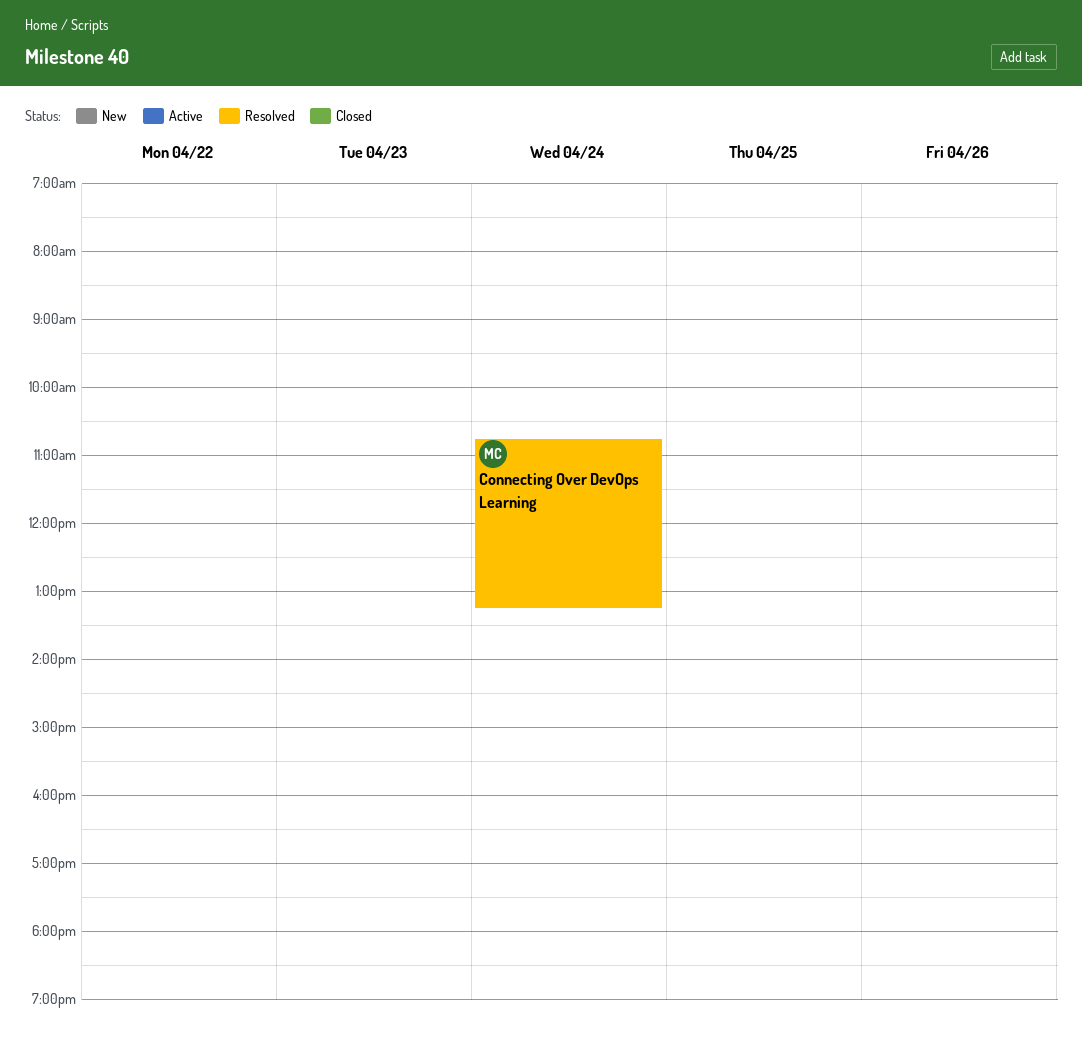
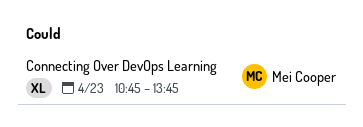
Connecting Over DevOps Learning, day: Apr 24 -> Apr 23
Connecting Over DevOps Learning, ends: 13:15 -> 13:45

